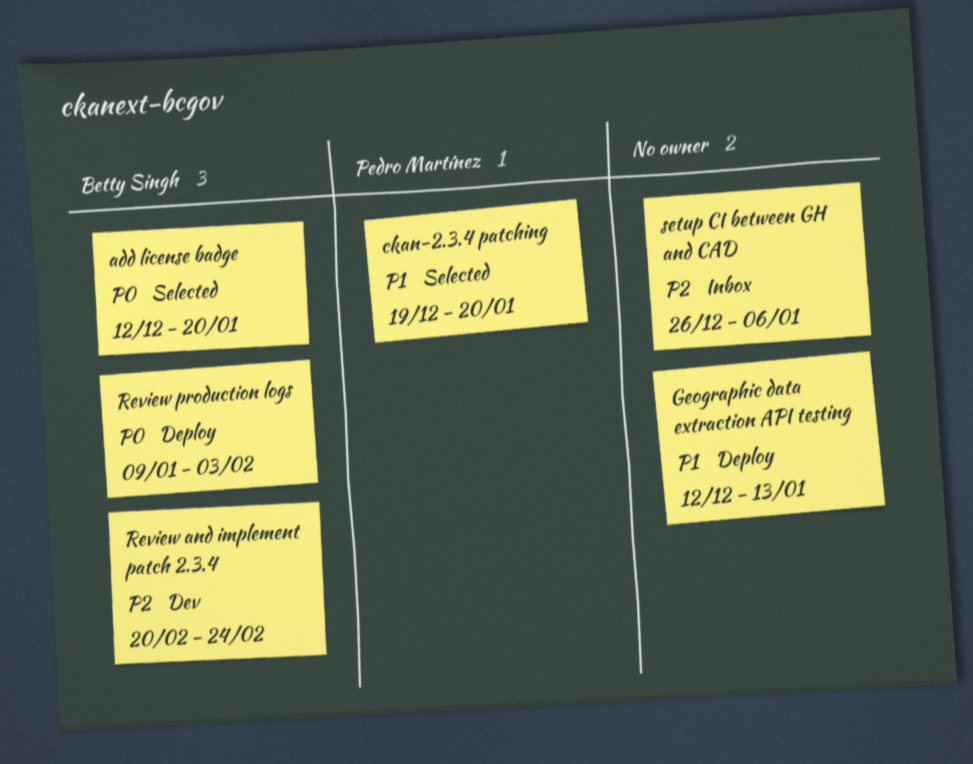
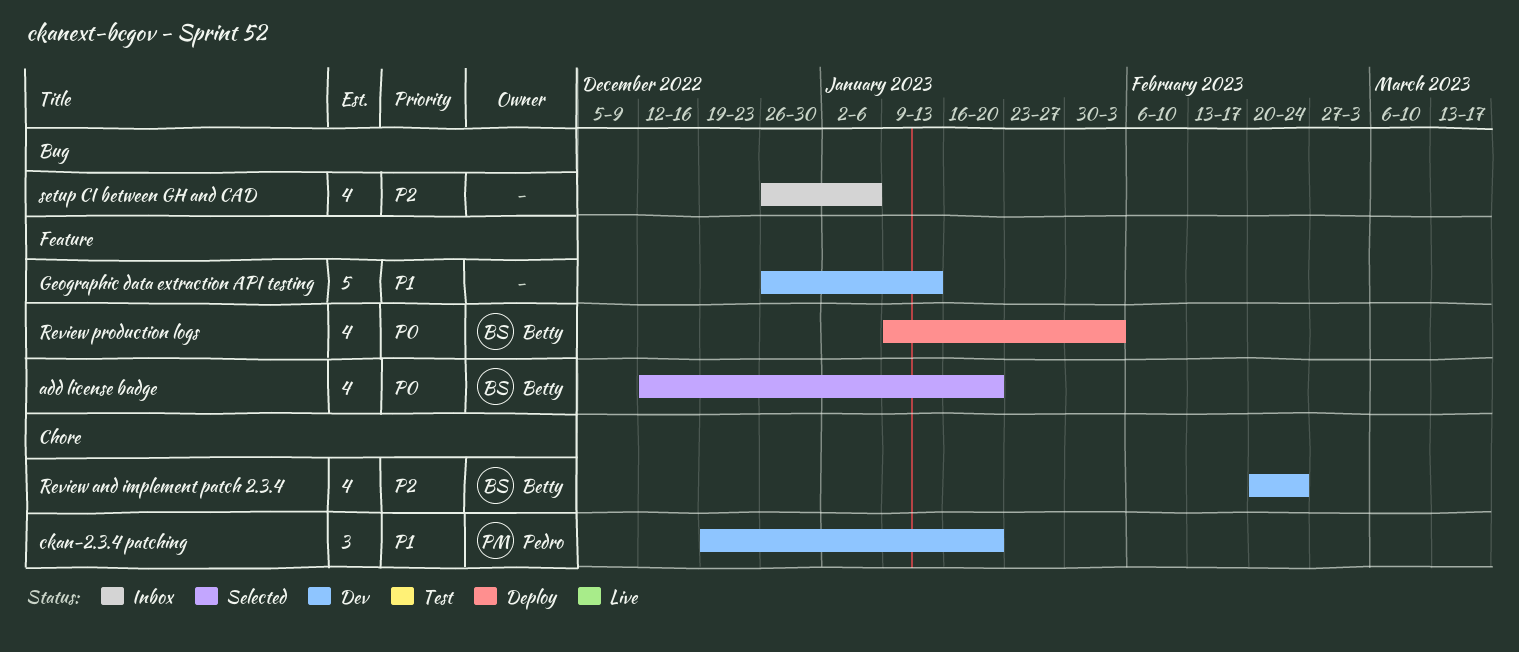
ckan-2.3.4 patching, status: Selected -> Dev
Geographic data extraction API testing, status: Deploy -> Dev
Geographic data extraction API testing, start: Dec 12 -> Dec 26

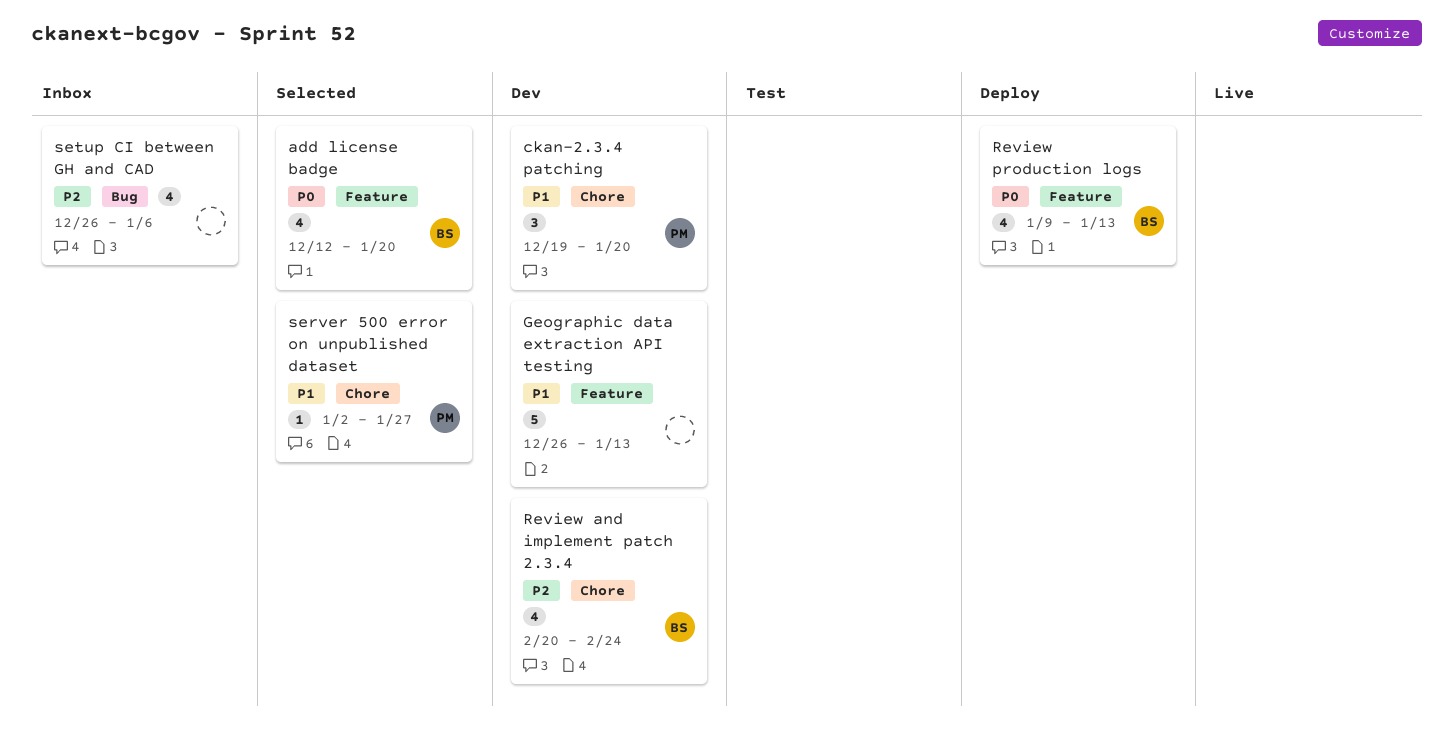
Review production logs, due: Feb 3 -> Jan 13
server 500 error on unpublished dataset: none -> present

